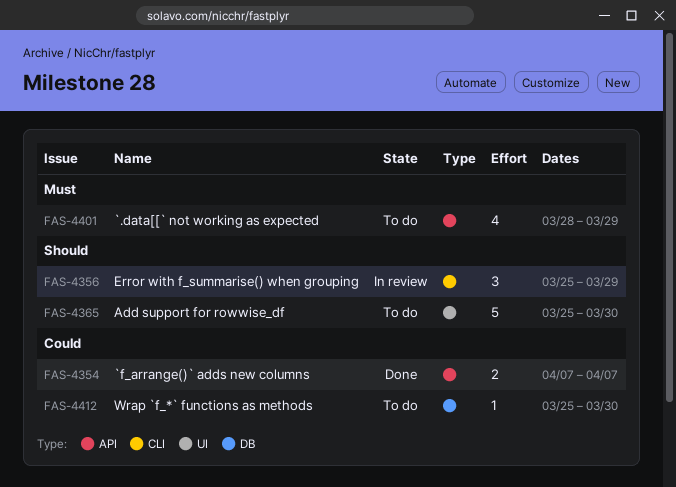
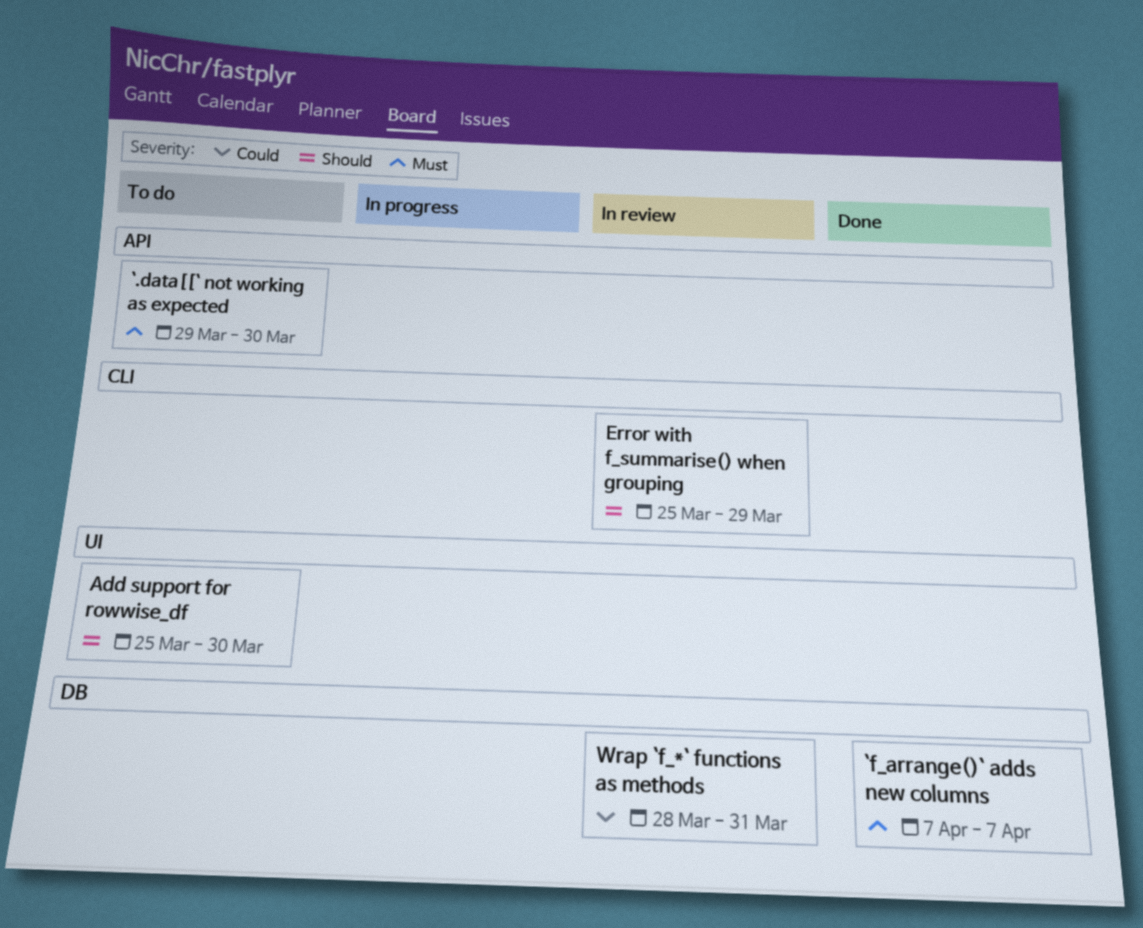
`.data[[` not working as expected, start: Mar 28 -> Mar 29
`.data[[` not working as expected, due: Mar 29 -> Mar 30
`f_arrange()` adds new columns, priority: Could -> Must
`f_arrange()` adds new columns, label: API -> DB
Wrap `f_*` functions as methods, status: To do -> In review
Wrap `f_*` functions as methods, start: Mar 25 -> Mar 28
Wrap `f_*` functions as methods, due: Mar 30 -> Mar 31

